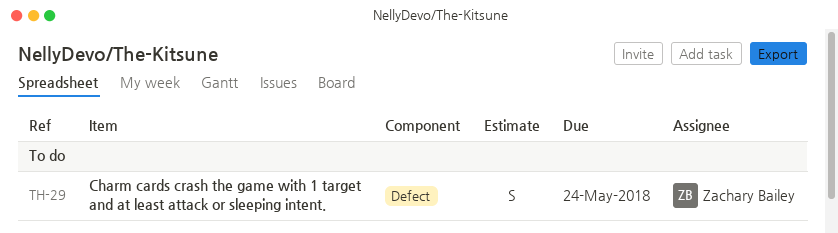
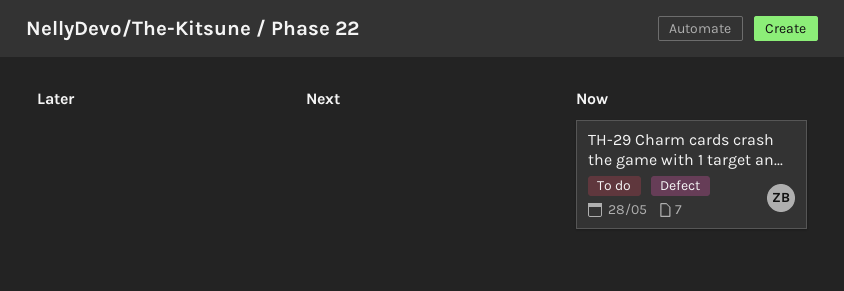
TH-29, due: May 24 -> May 28

